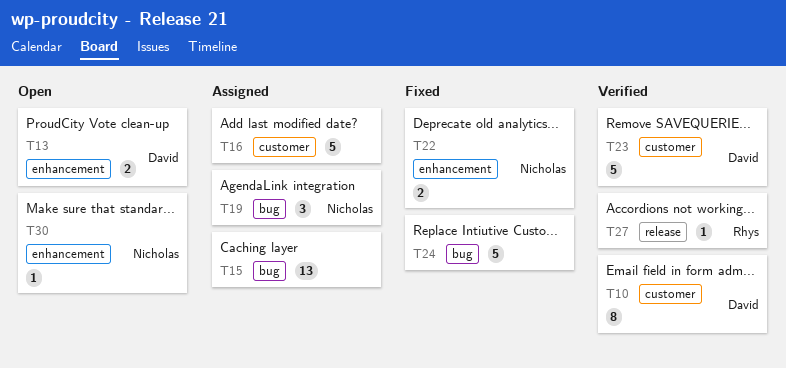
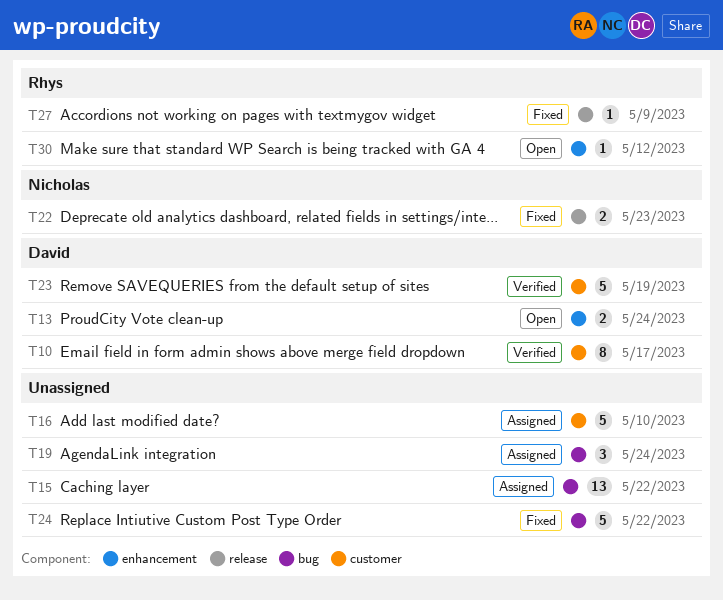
T19, owner: Nicholas -> none
T22, label: enhancement -> release
T27, status: Verified -> Fixed
T30, owner: Nicholas -> Rhys

